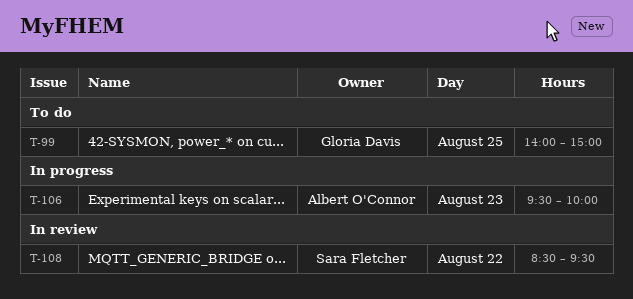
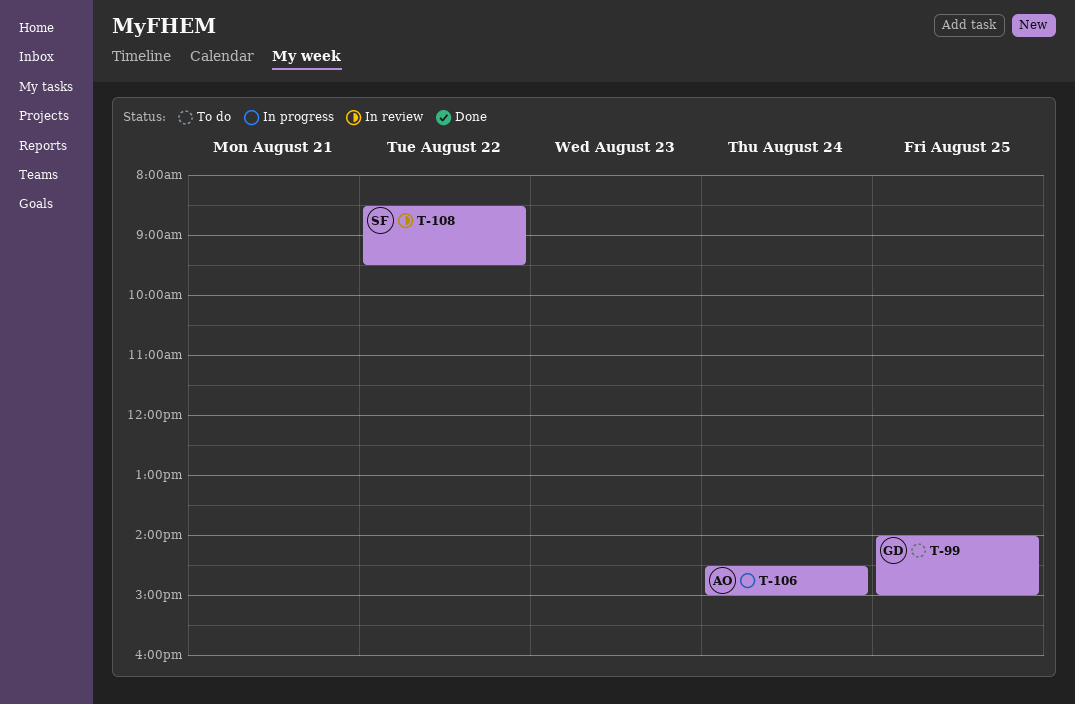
T-106, day: Aug 23 -> Aug 24
T-106, begins: 09:30 -> 14:30
T-106, ends: 10:00 -> 15:00

